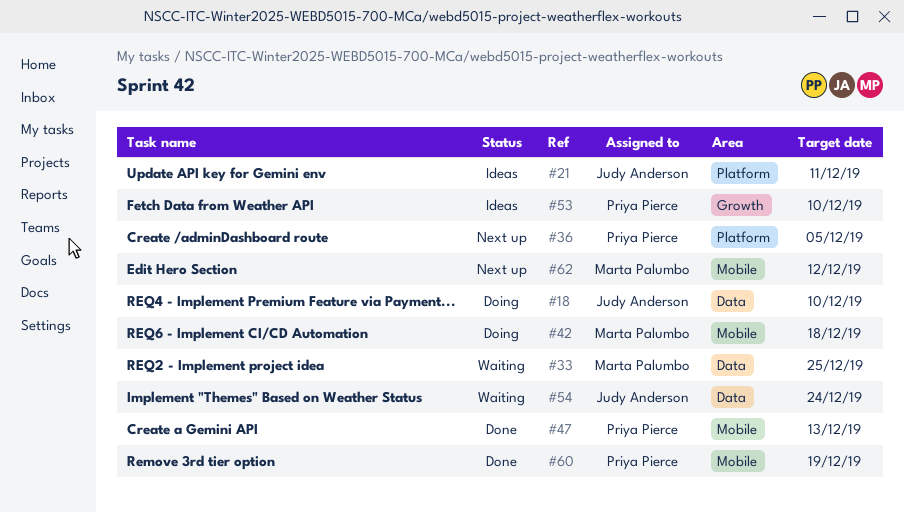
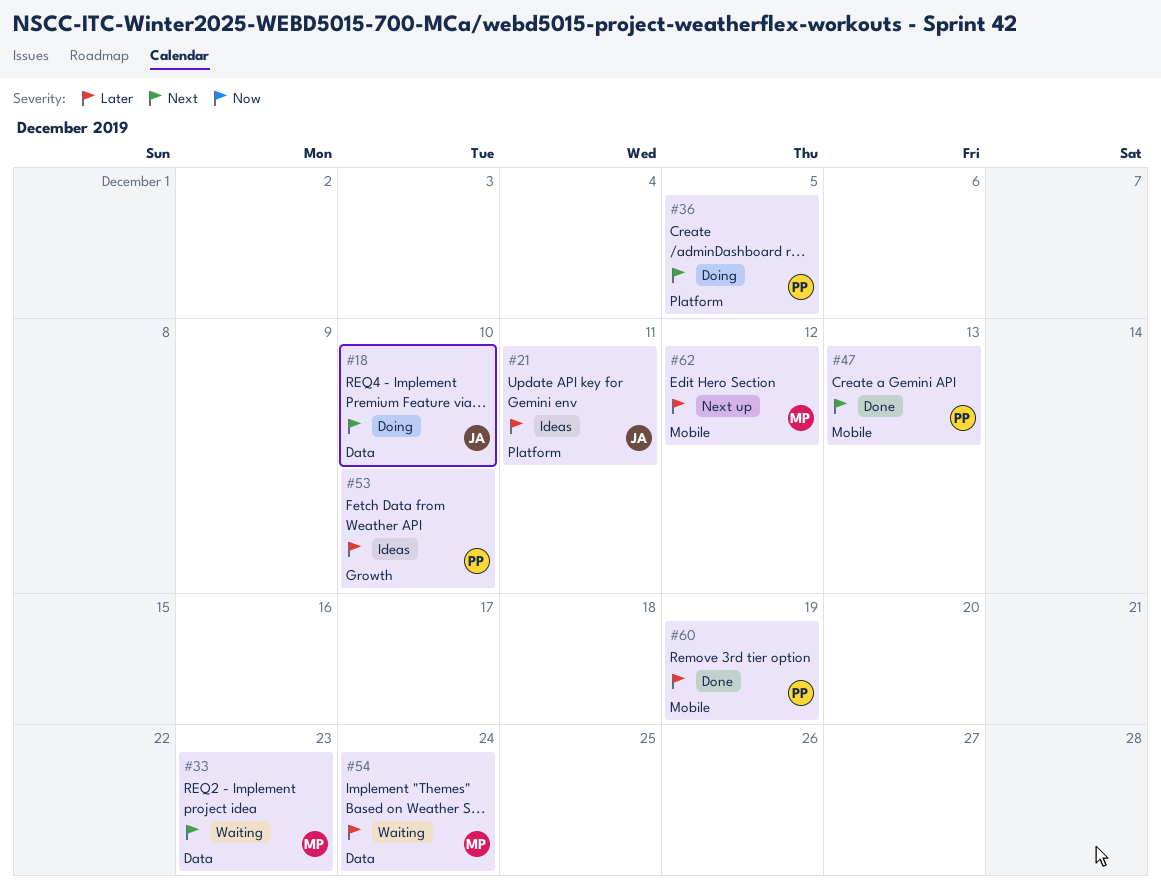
#33, due: Dec 25 -> Dec 23
#36, status: Next up -> Doing
#42: present -> none
#54, owner: Judy Anderson -> Marta Palumbo

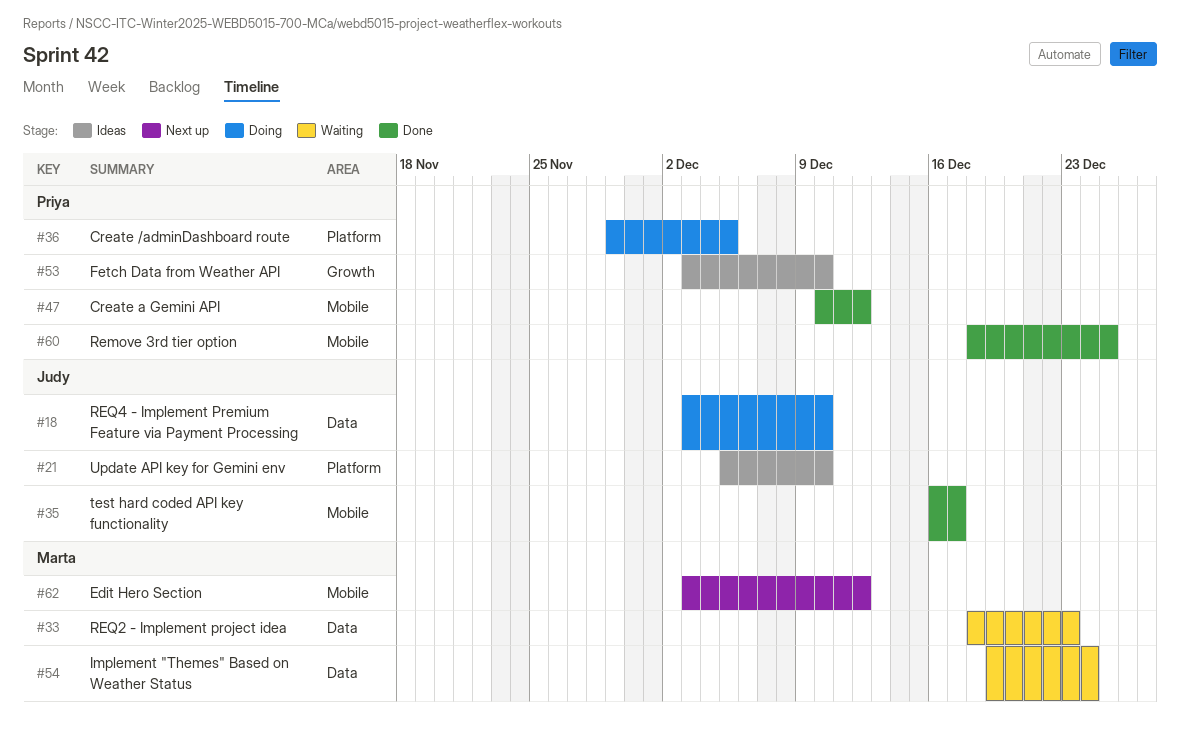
#21, due: Dec 11 -> Dec 10
#35: none -> present
#47, due: Dec 13 -> Dec 12
#60, due: Dec 19 -> Dec 25

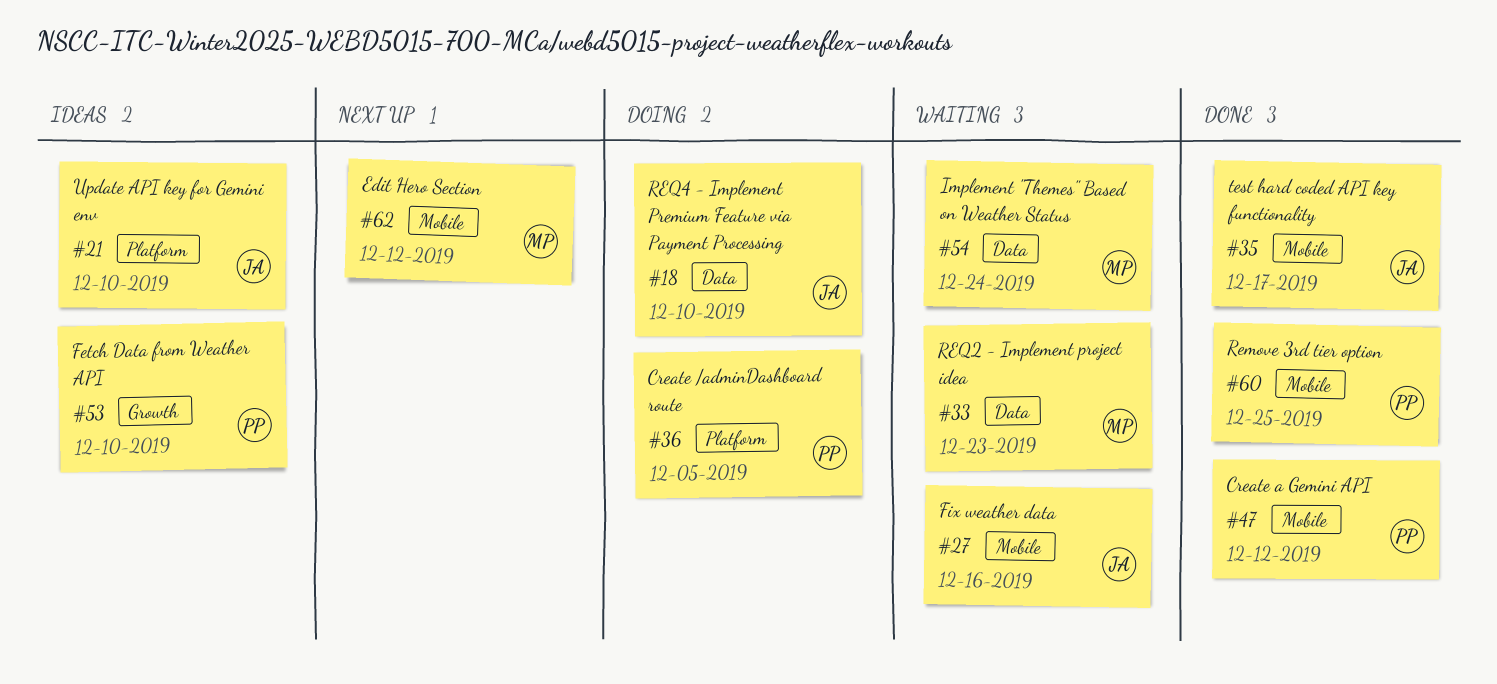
#27: none -> present

